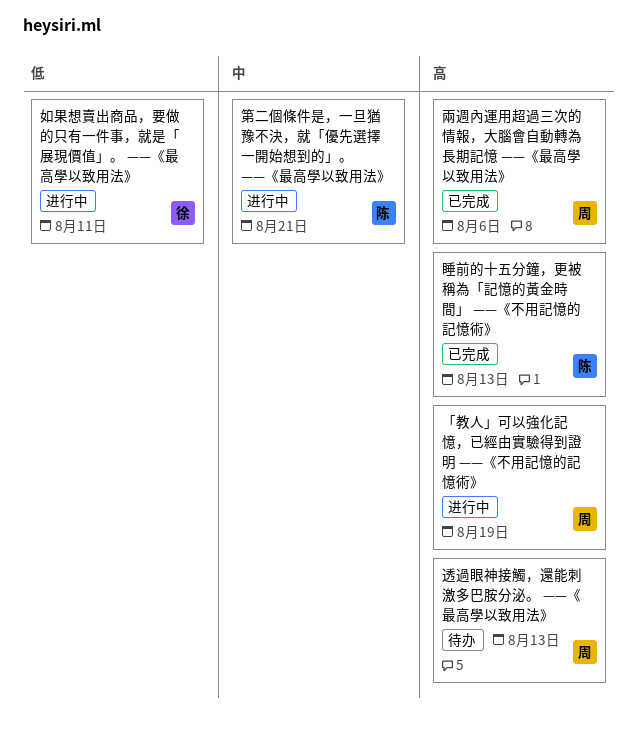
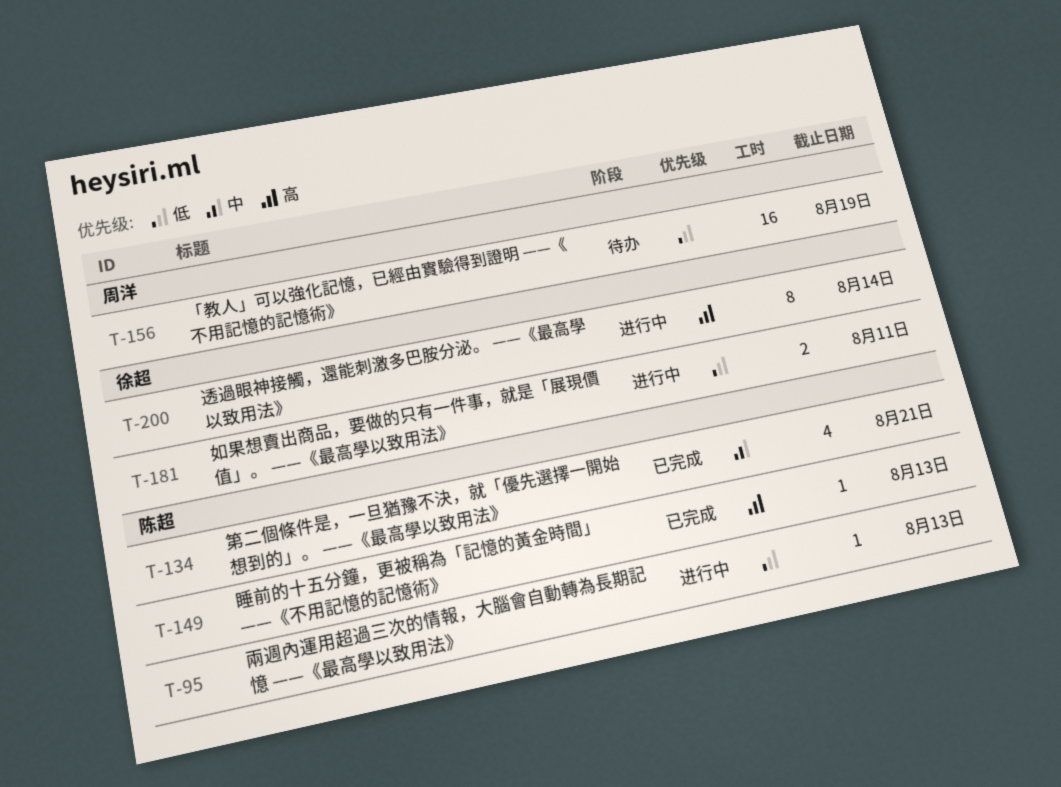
「教人」可以強化記憶，已經由實驗得到證明 ——《不用記憶的記憶術》, status: 进行中 -> 待办
「教人」可以強化記憶，已經由實驗得到證明 ——《不用記憶的記憶術》, priority: 高 -> 低
兩週內運用超過三次的情報，大腦會自動轉為長期記憶 ——《最高學以致用法》, status: 已完成 -> 进行中
兩週內運用超過三次的情報，大腦會自動轉為長期記憶 ——《最高學以致用法》, owner: 周洋 -> 陈超
兩週內運用超過三次的情報，大腦會自動轉為長期記憶 ——《最高學以致用法》, priority: 高 -> 低
兩週內運用超過三次的情報，大腦會自動轉為長期記憶 ——《最高學以致用法》, due: Aug 6 -> Aug 13
第二個條件是，一旦猶豫不決，就「優先選擇一開始想到的」。 ——《最高學以致用法》, status: 进行中 -> 已完成
透過眼神接觸，還能刺激多巴胺分泌。 ——《最高學以致用法》, status: 待办 -> 进行中
透過眼神接觸，還能刺激多巴胺分泌。 ——《最高學以致用法》, owner: 周洋 -> 徐超
透過眼神接觸，還能刺激多巴胺分泌。 ——《最高學以致用法》, due: Aug 13 -> Aug 14

